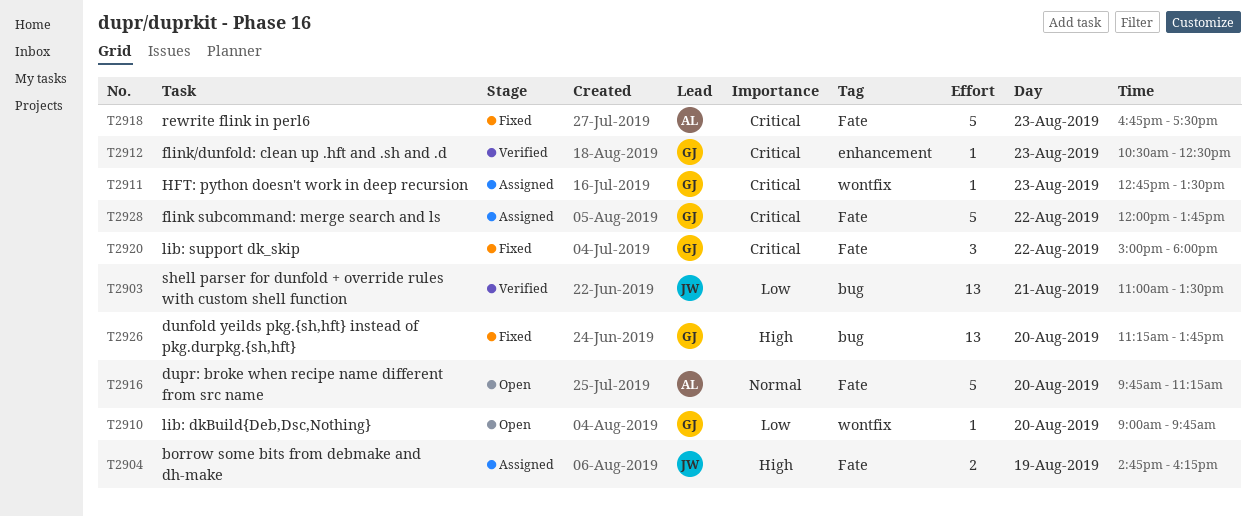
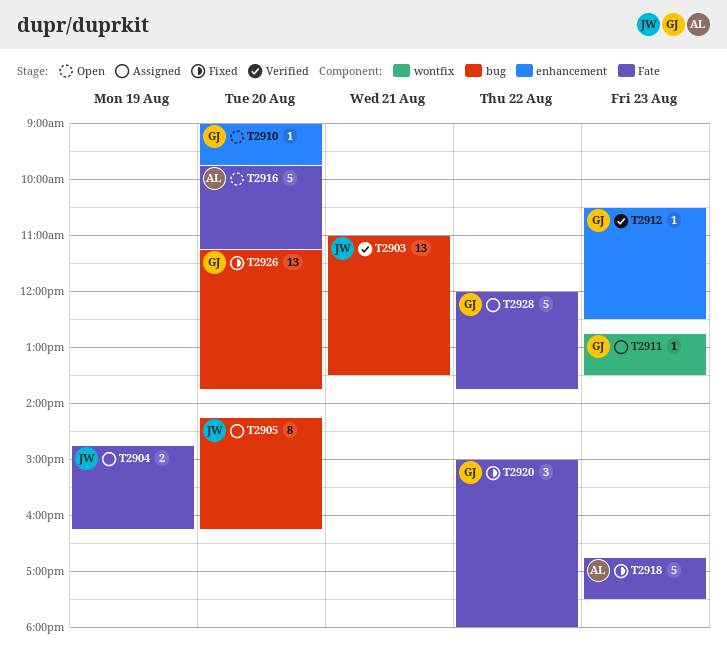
T2905: none -> present
T2910, label: wontfix -> enhancement

